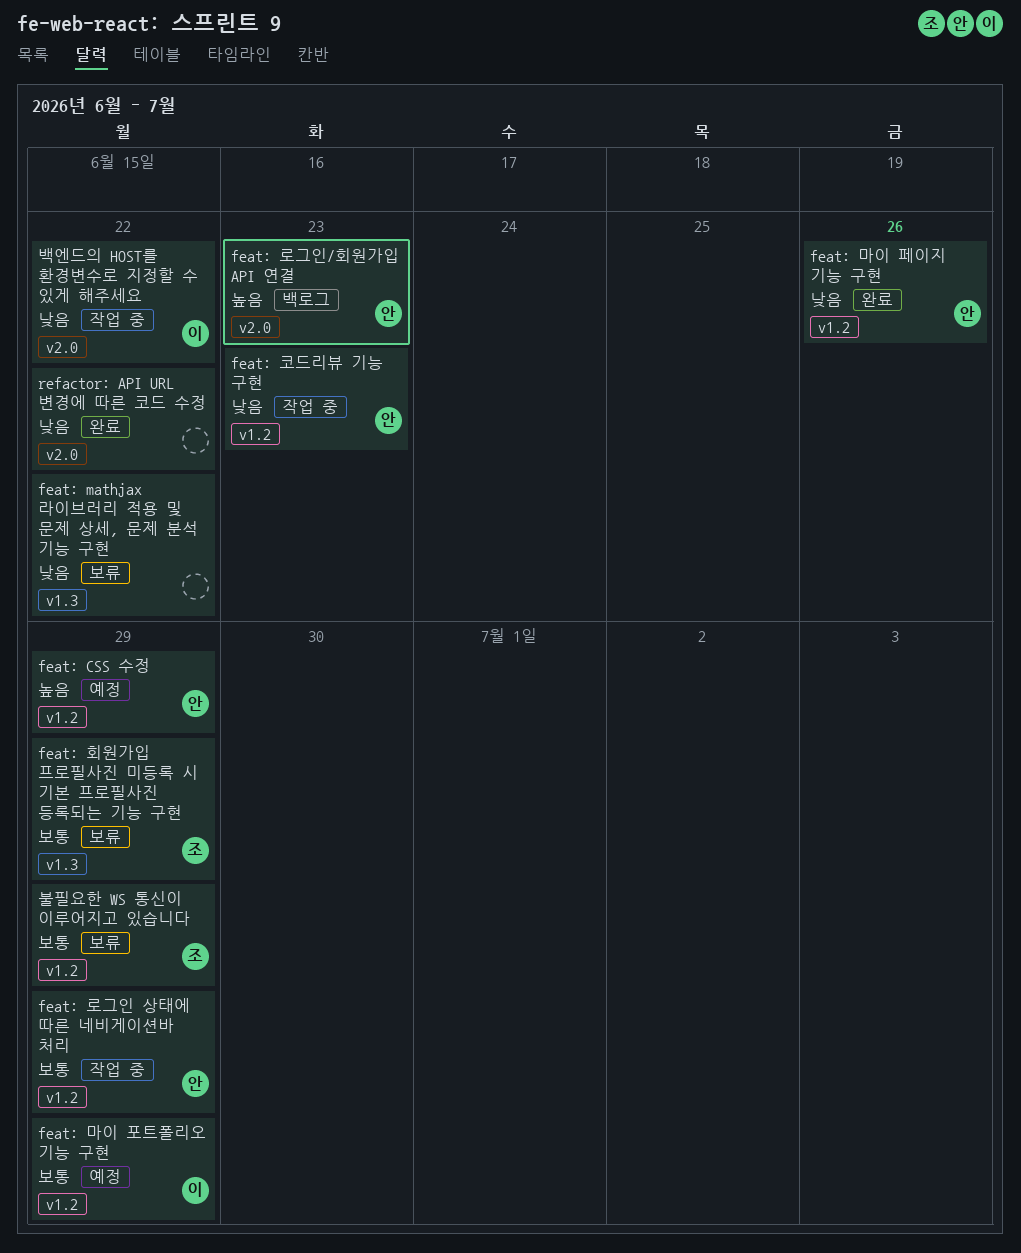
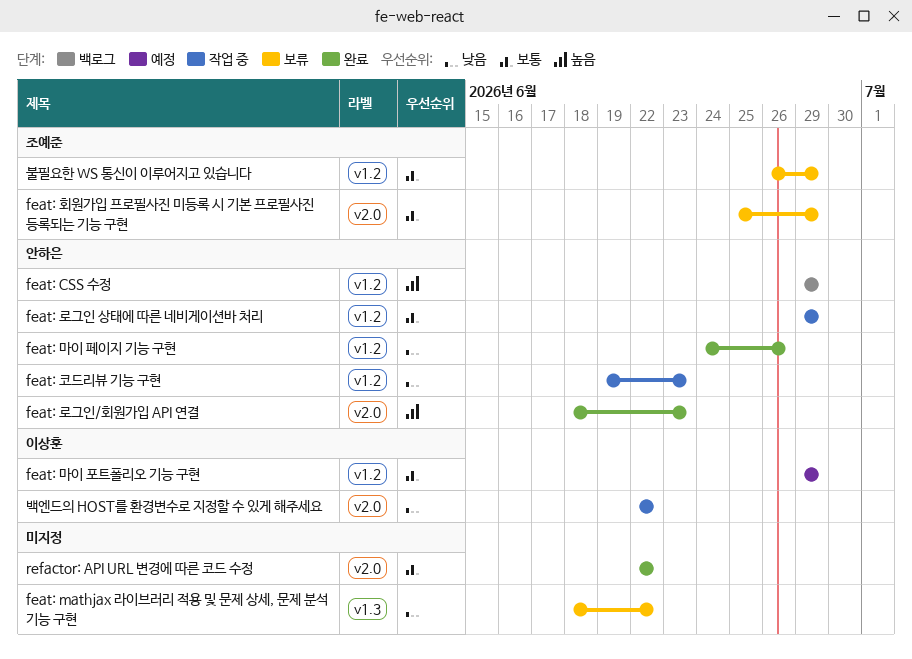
feat: CSS 수정, status: 예정 -> 백로그
feat: 로그인/회원가입 API 연결, status: 백로그 -> 완료
feat: 회원가입 프로필사진 미등록 시 기본 프로필사진 등록되는 기능 구현, label: v1.3 -> v2.0
refactor: API URL 변경에 따른 코드 수정, priority: 낮음 -> 보통

